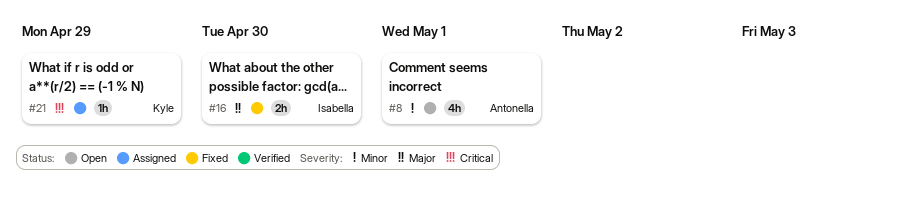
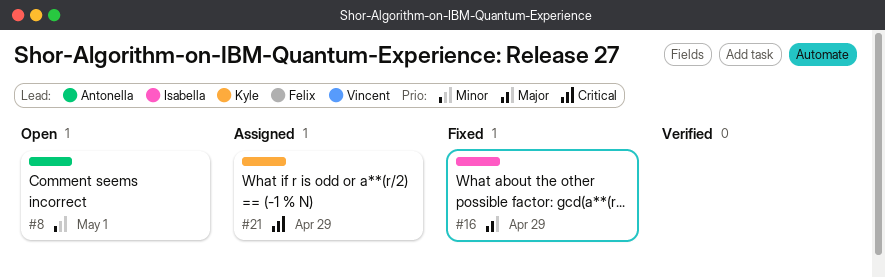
#16, due: Apr 30 -> Apr 29

